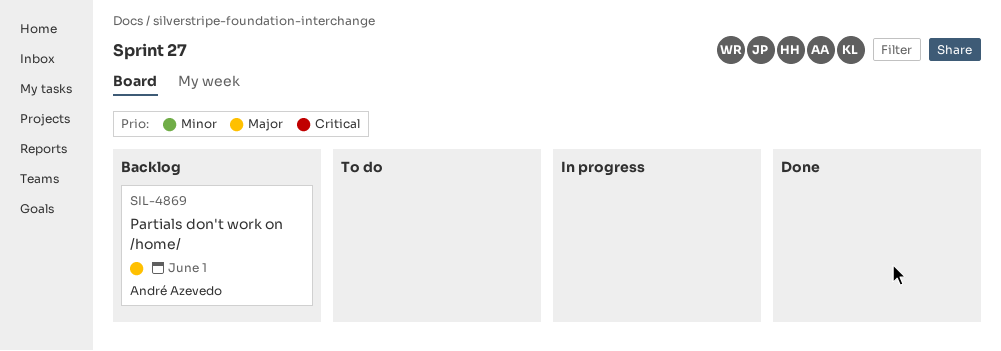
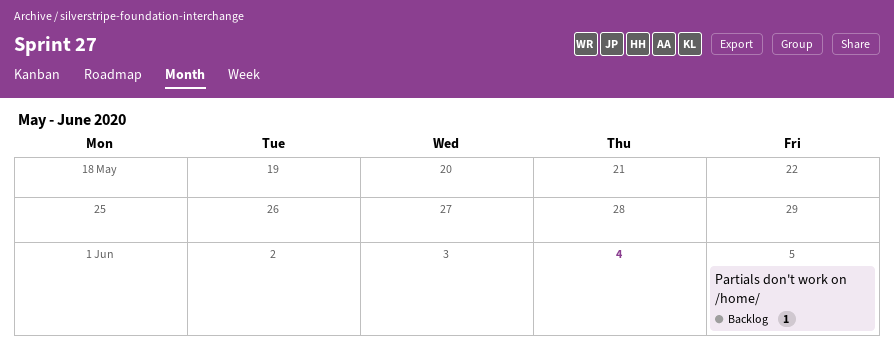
Partials don't work on /home/, due: Jun 1 -> Jun 5

